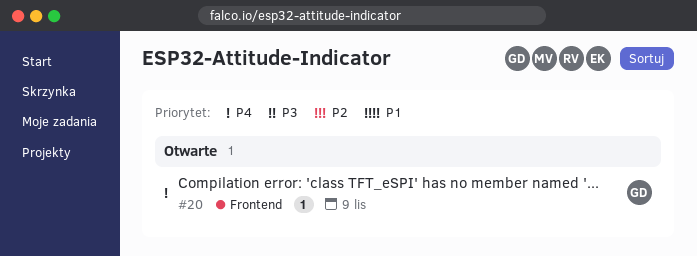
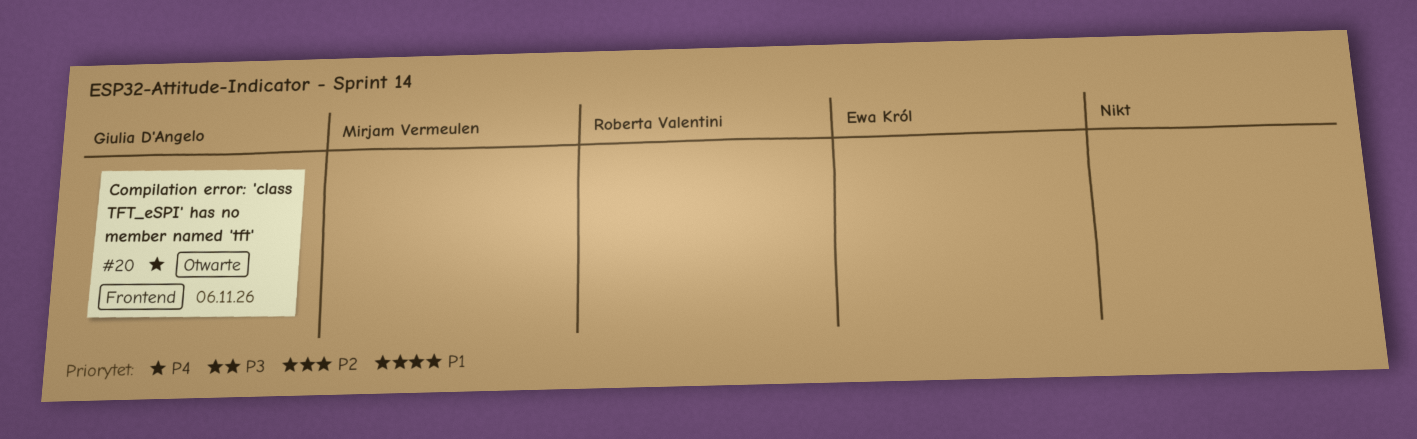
#20, due: Nov 9 -> Nov 6

